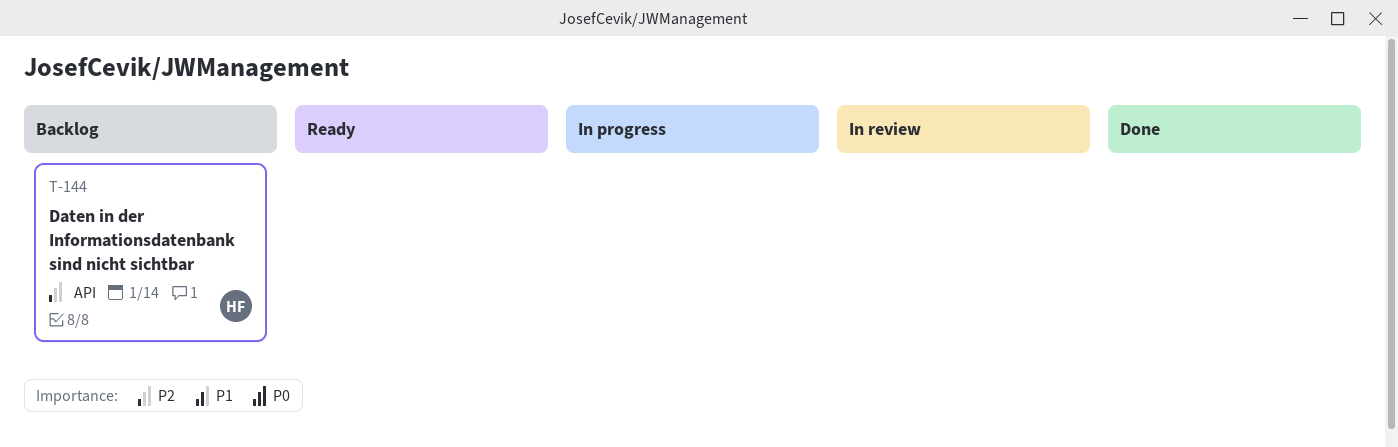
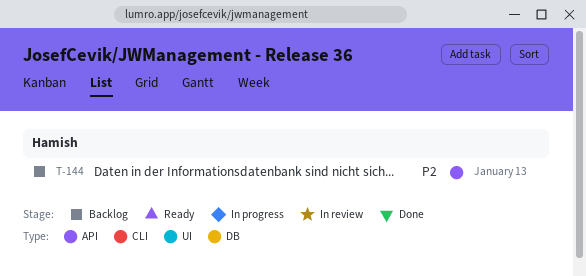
T-144, due: Jan 14 -> Jan 13

